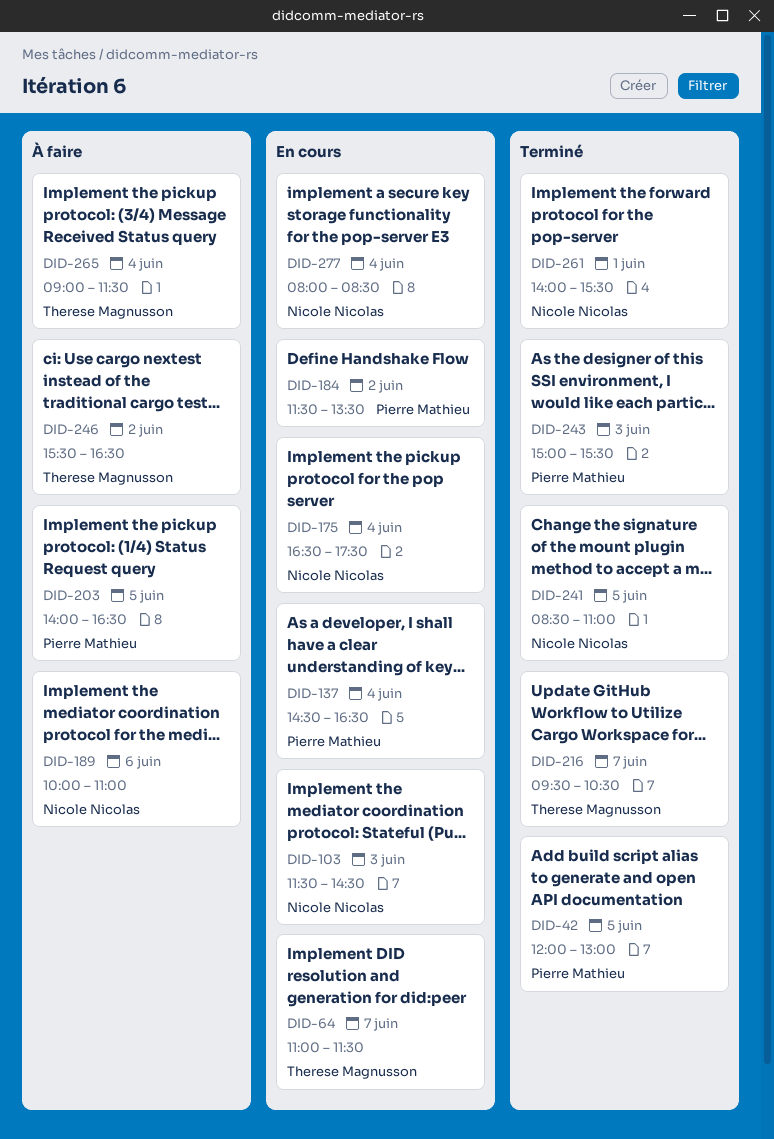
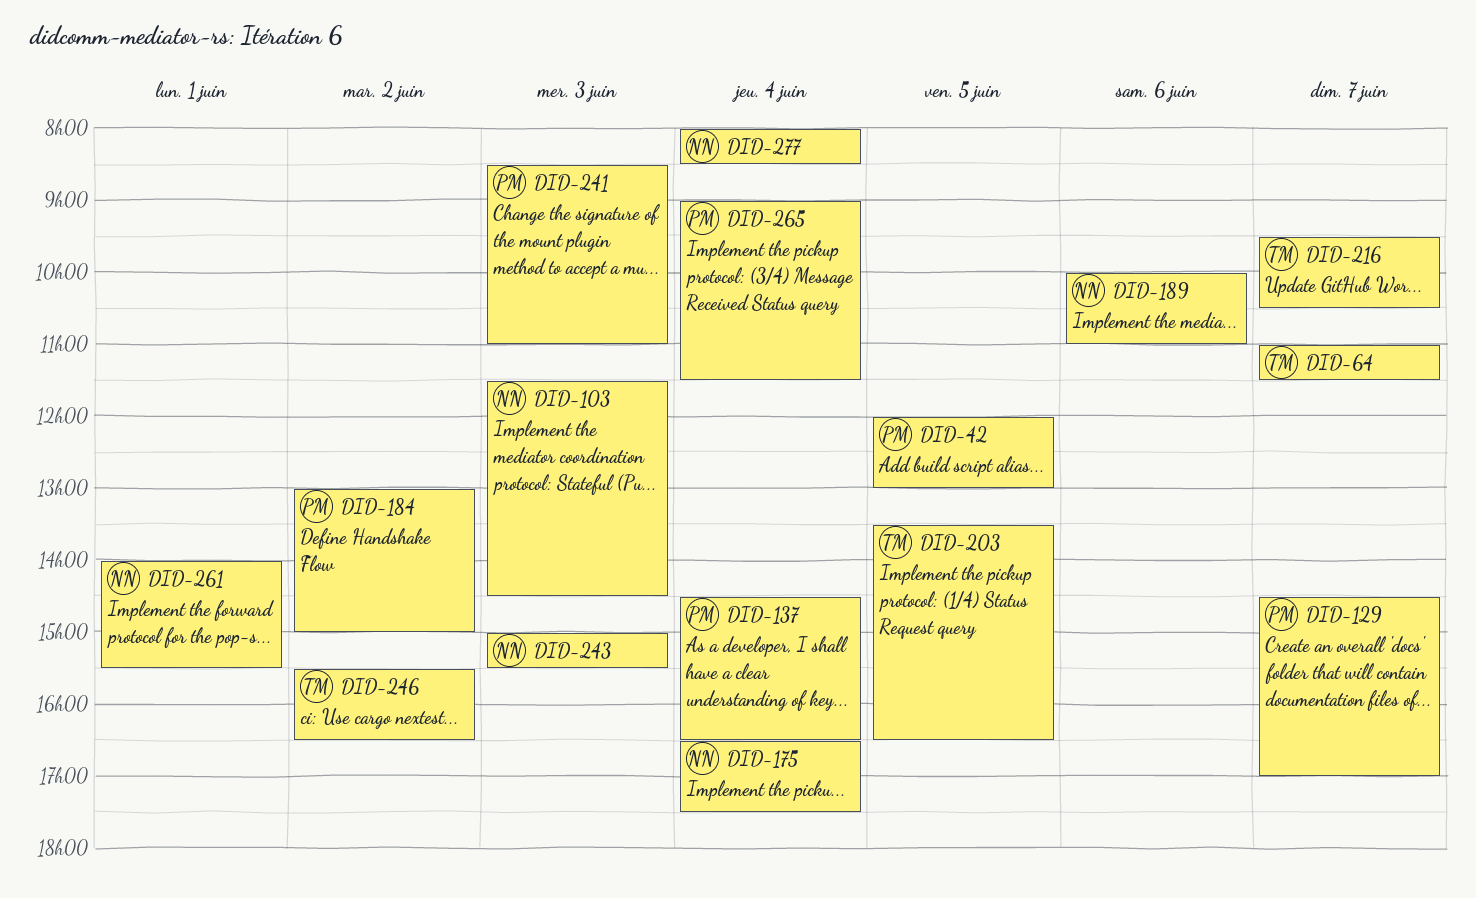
DID-129: none -> present
DID-184, begins: 11:30 -> 13:00
DID-184, ends: 13:30 -> 15:00
DID-203, owner: Pierre Mathieu -> Therese Magnusson
DID-203, begins: 14:00 -> 13:30
DID-241, owner: Nicole Nicolas -> Pierre Mathieu
DID-241, day: Jun 5 -> Jun 3
DID-243, owner: Pierre Mathieu -> Nicole Nicolas
DID-265, owner: Therese Magnusson -> Pierre Mathieu

